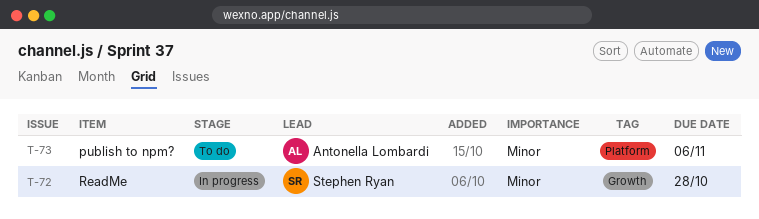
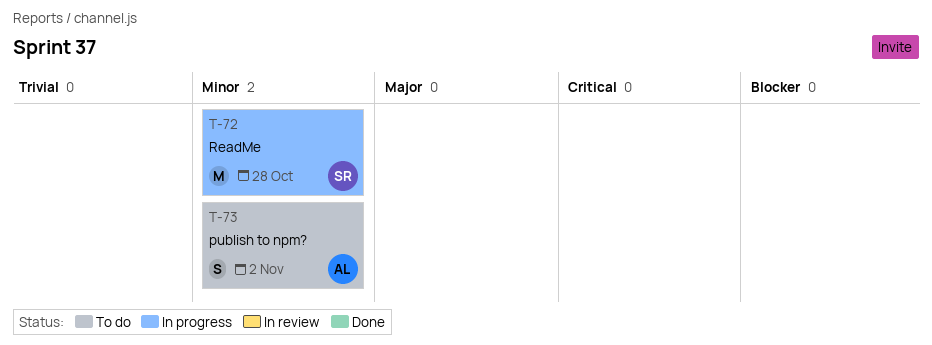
T-73, due: Nov 6 -> Nov 2

